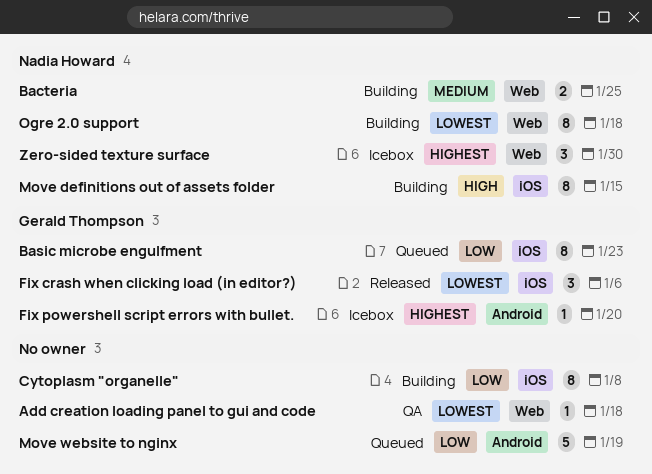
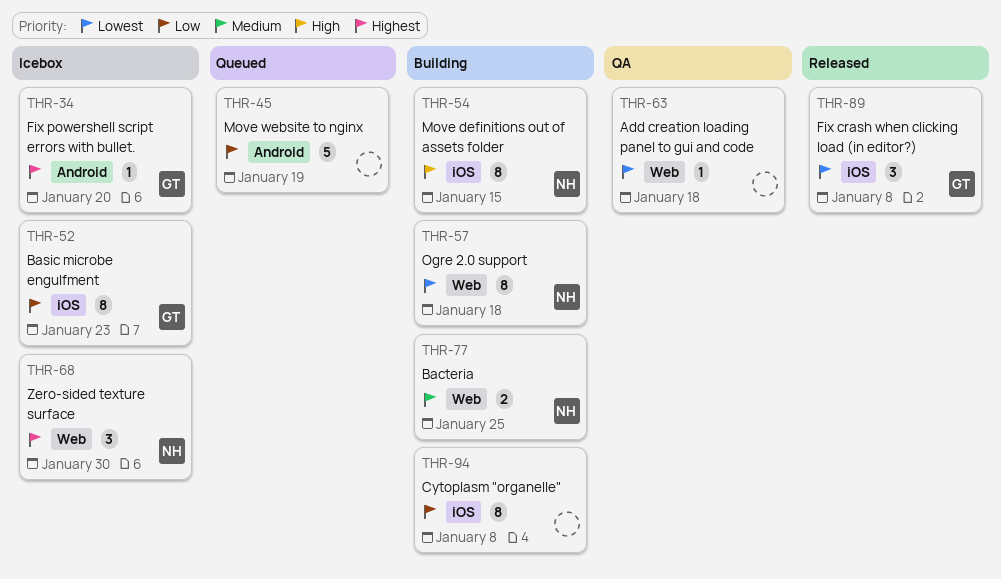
Basic microbe engulfment, status: Queued -> Icebox
Fix crash when clicking load (in editor?), due: Jan 6 -> Jan 8

